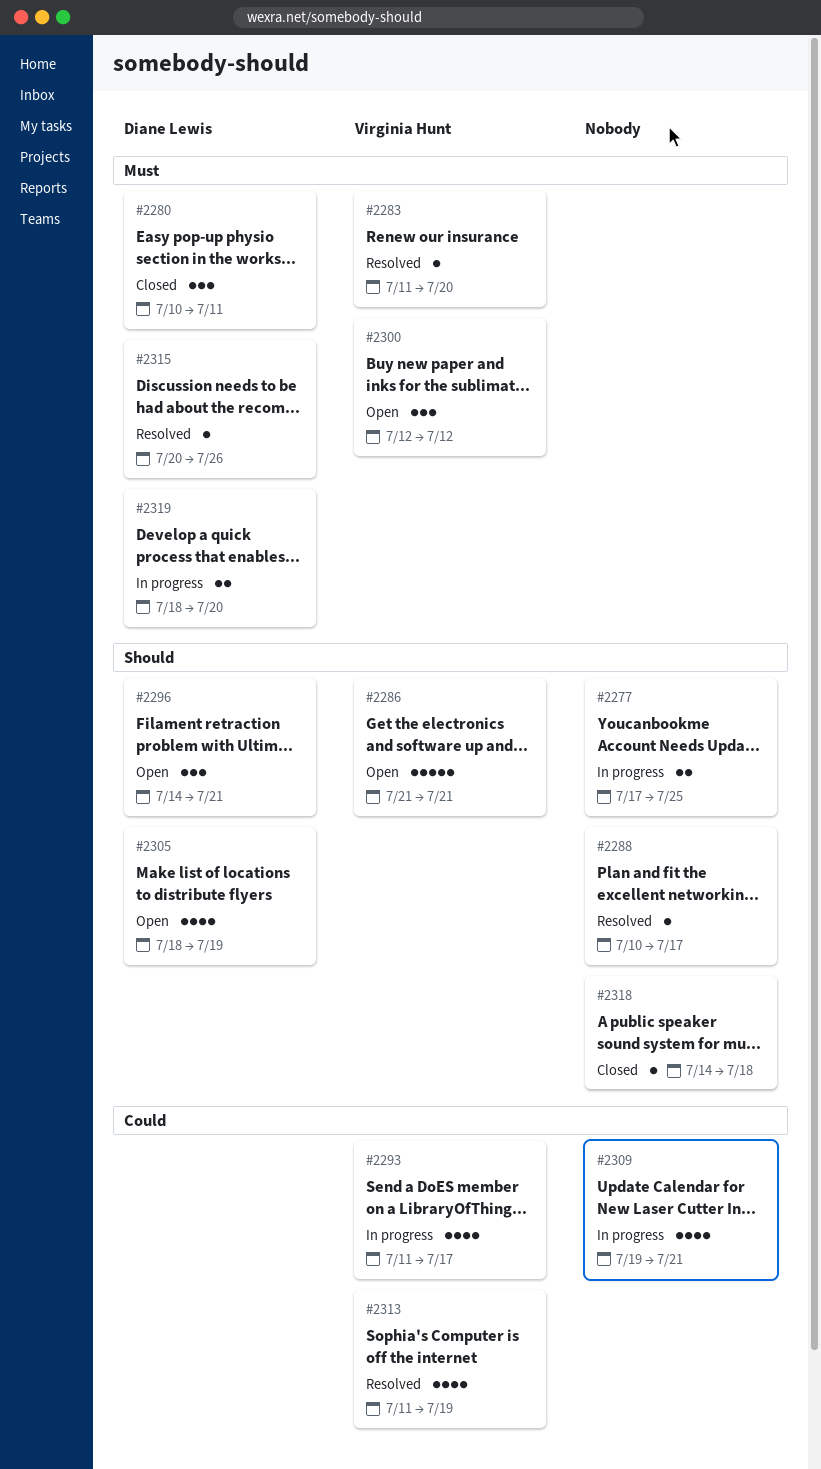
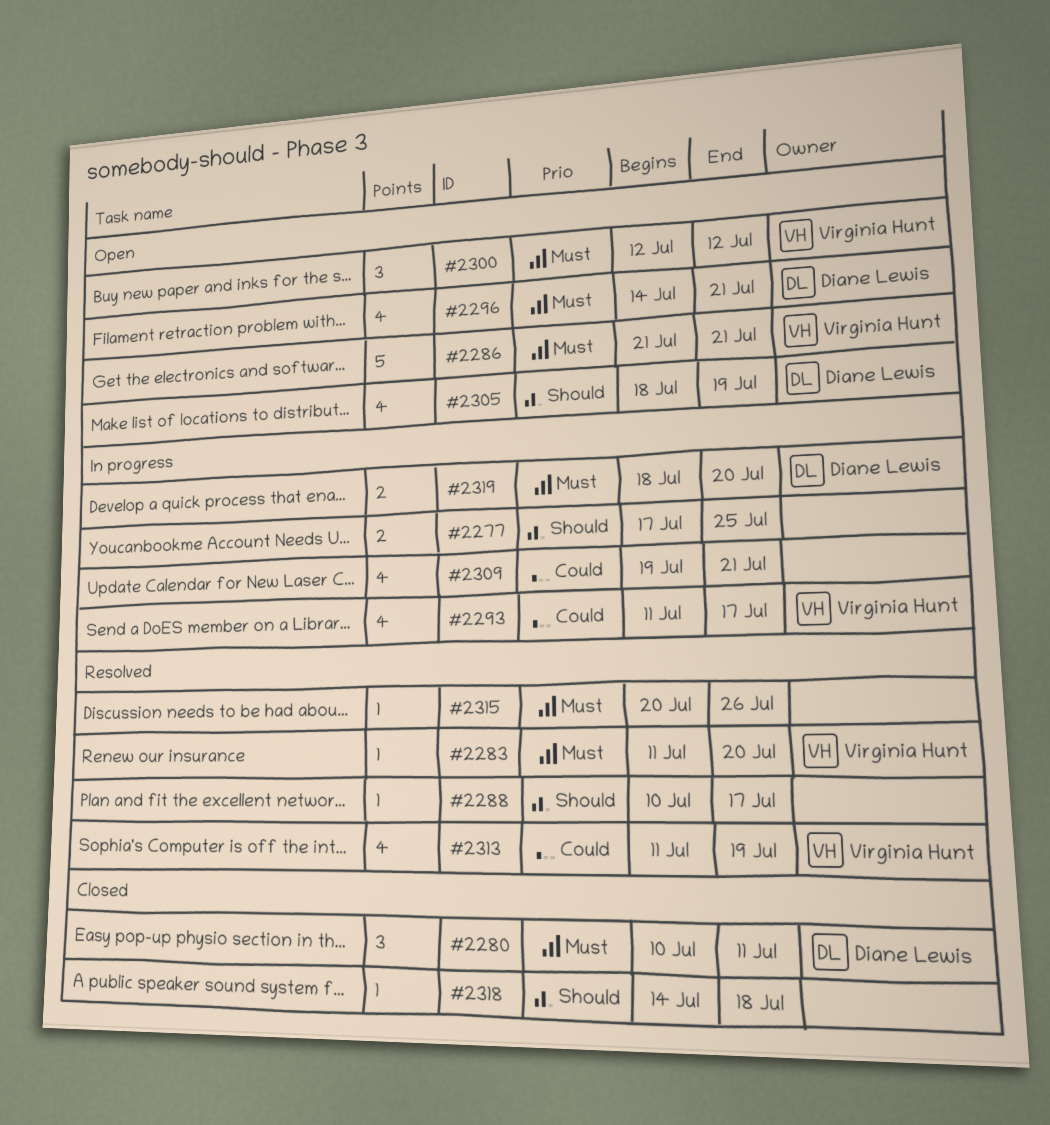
#2286, priority: Should -> Must
#2296, priority: Should -> Must
#2296, estimate: 3 -> 4
#2315, owner: Diane Lewis -> none

